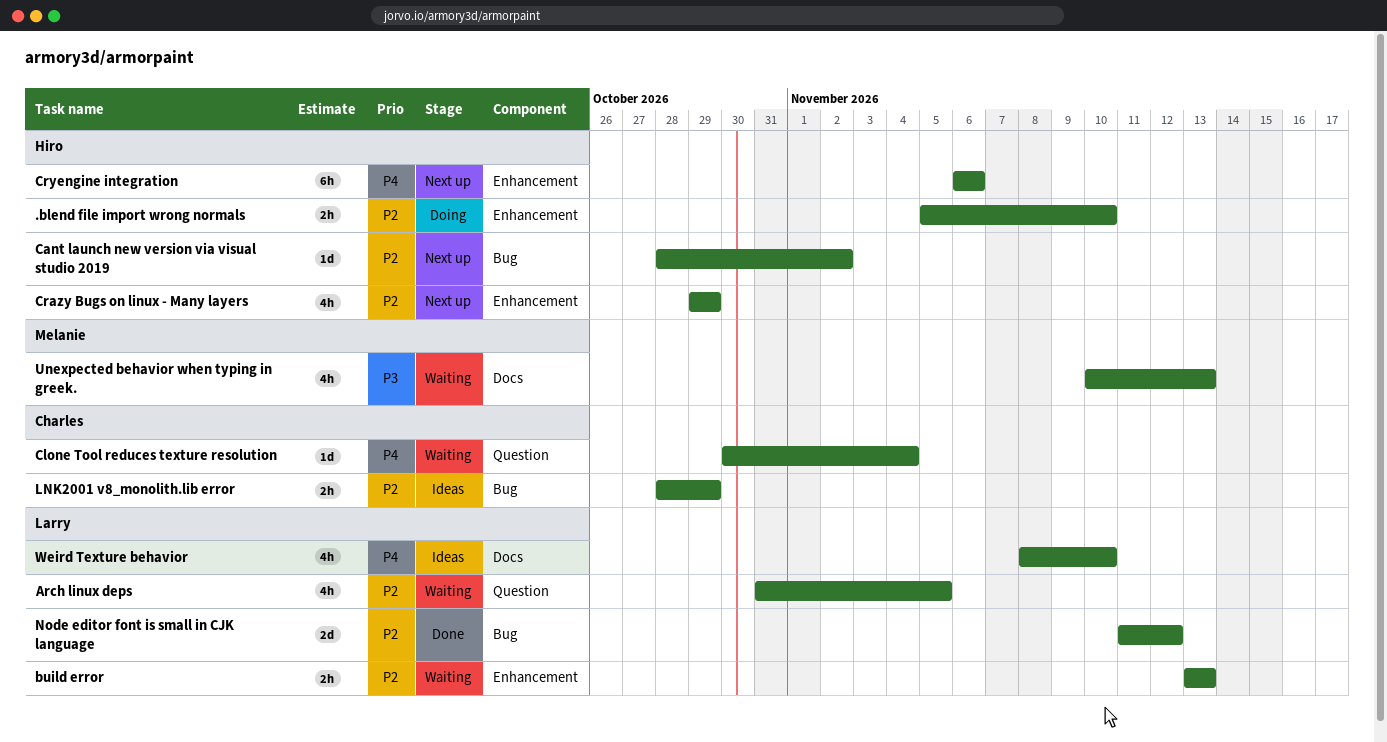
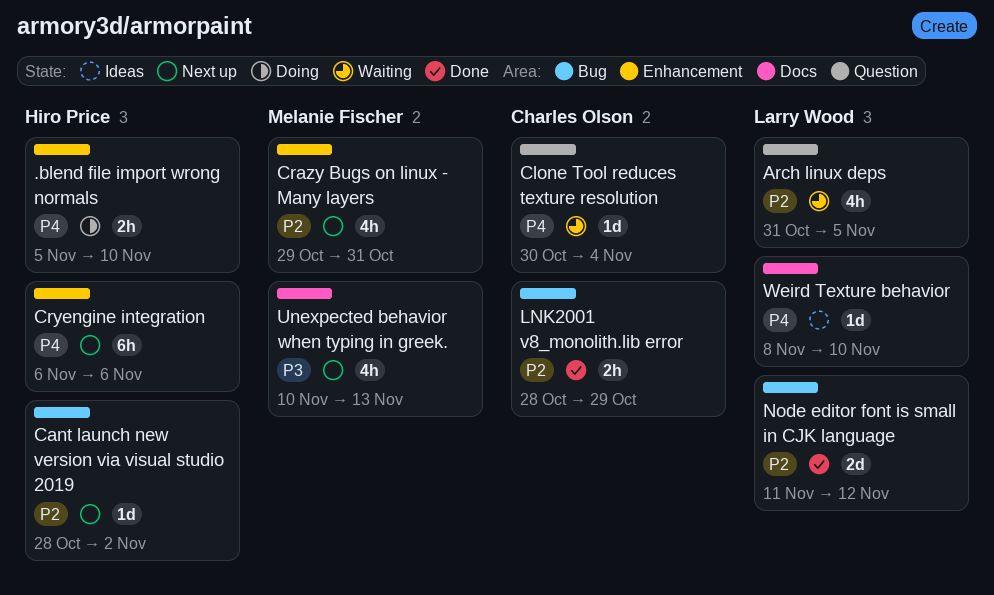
.blend file import wrong normals, priority: P2 -> P4
build error: present -> none
Crazy Bugs on linux - Many layers, owner: Hiro Price -> Melanie Fischer
Crazy Bugs on linux - Many layers, due: Oct 29 -> Oct 31
LNK2001 v8_monolith.lib error, status: Ideas -> Done
Unexpected behavior when typing in greek., status: Waiting -> Next up
Weird Texture behavior, estimate: 4h -> 1d

